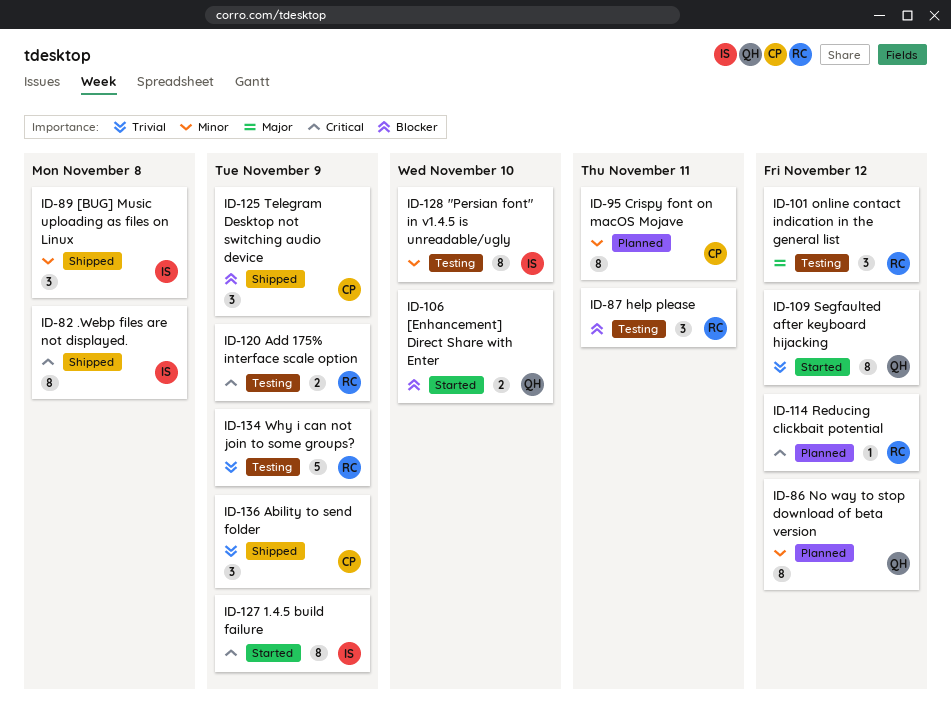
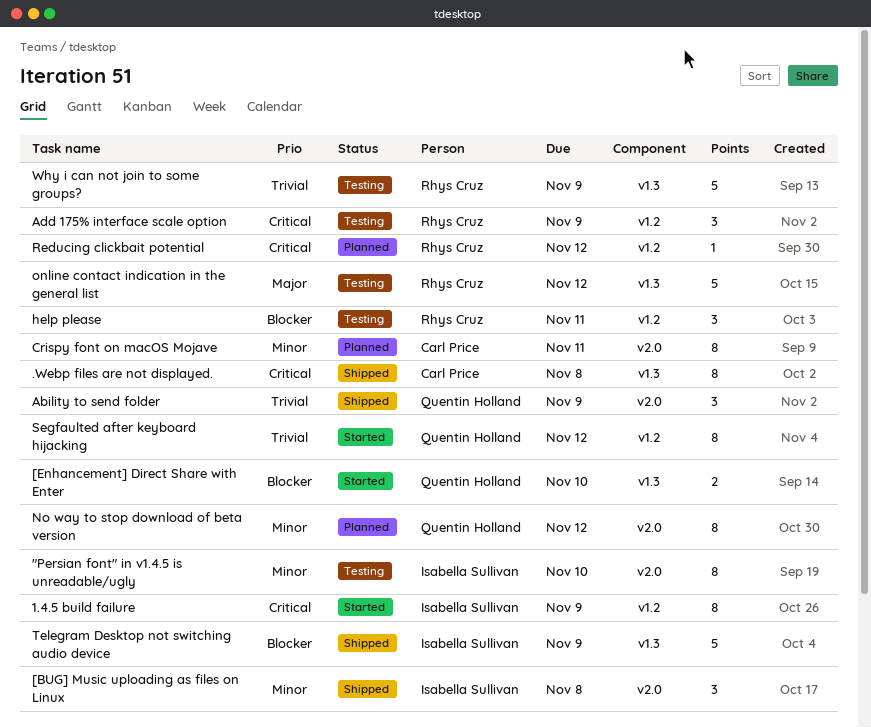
.Webp files are not displayed., owner: Isabella Sullivan -> Carl Price
Ability to send folder, owner: Carl Price -> Quentin Holland
Add 175% interface scale option, estimate: 2 -> 3
online contact indication in the general list, estimate: 3 -> 5
Telegram Desktop not switching audio device, owner: Carl Price -> Isabella Sullivan
Telegram Desktop not switching audio device, estimate: 3 -> 5

